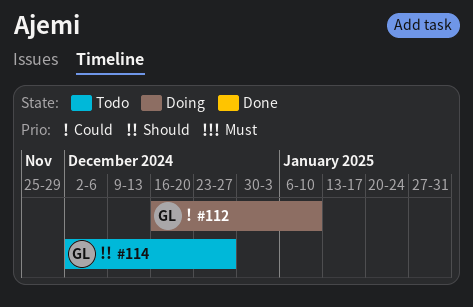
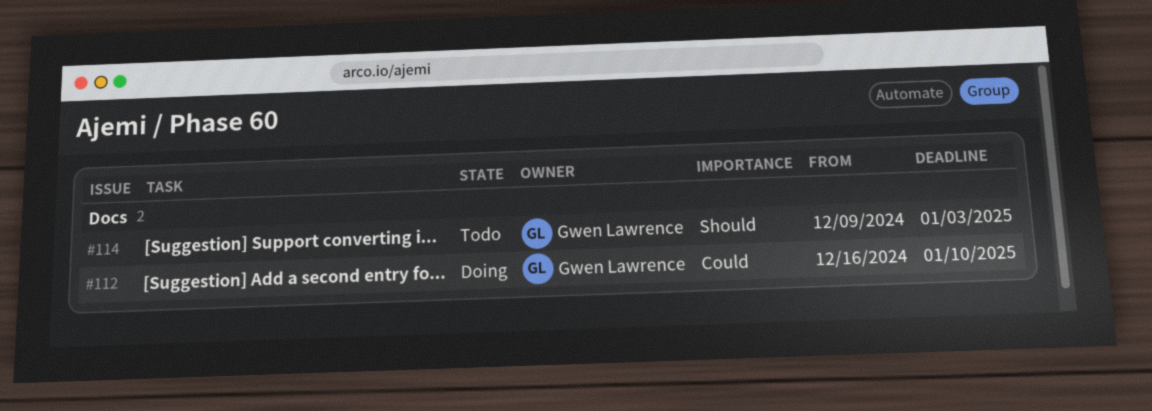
#114, start: Dec 2 -> Dec 9
#114, due: Dec 27 -> Jan 3

